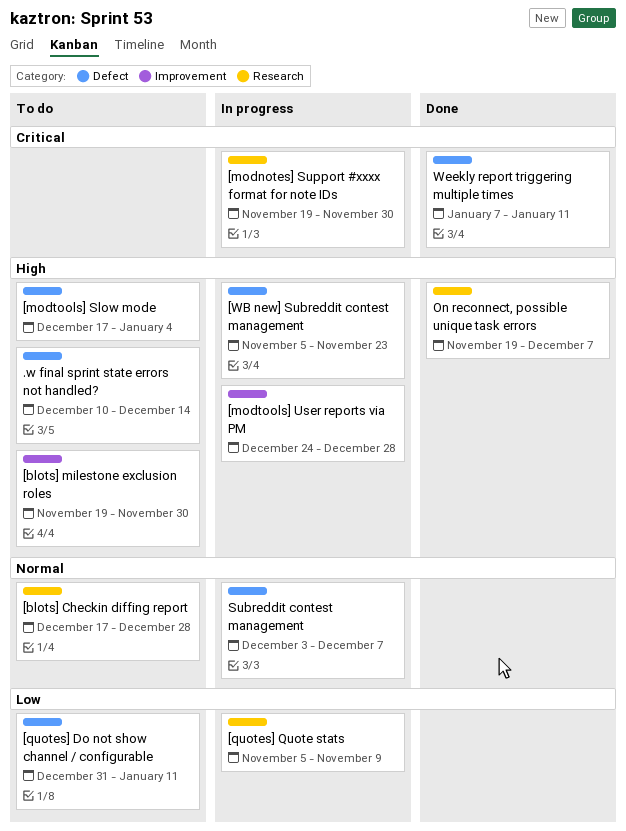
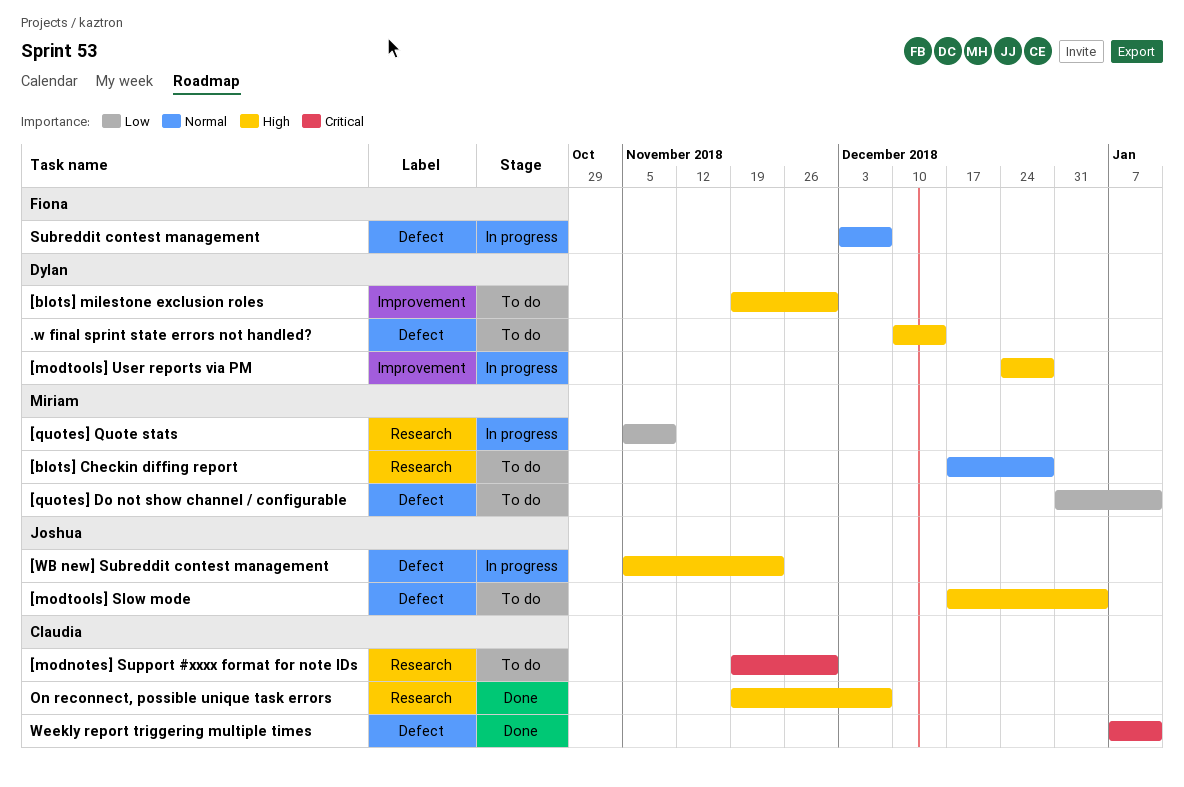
[modnotes] Support #xxxx format for note IDs, status: In progress -> To do

